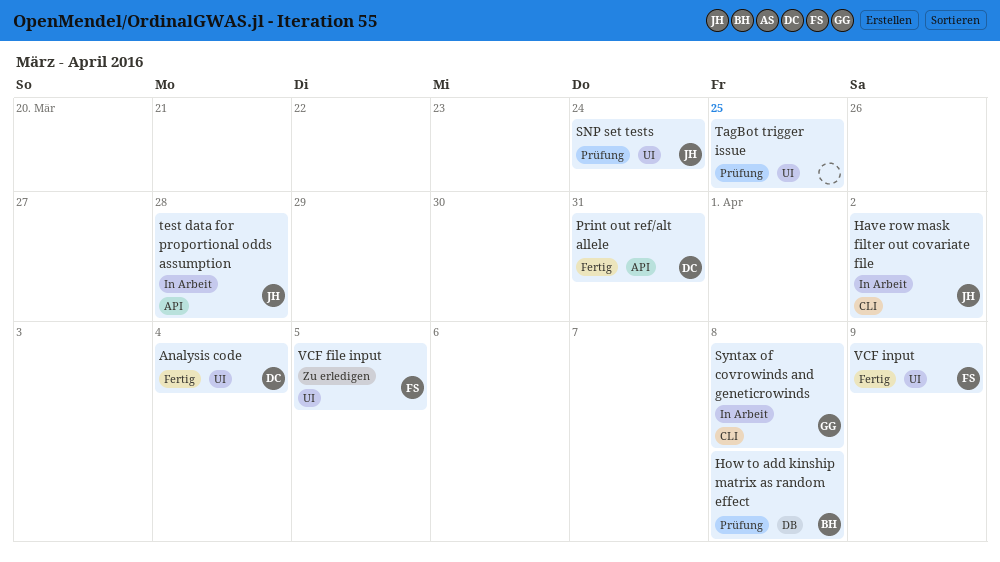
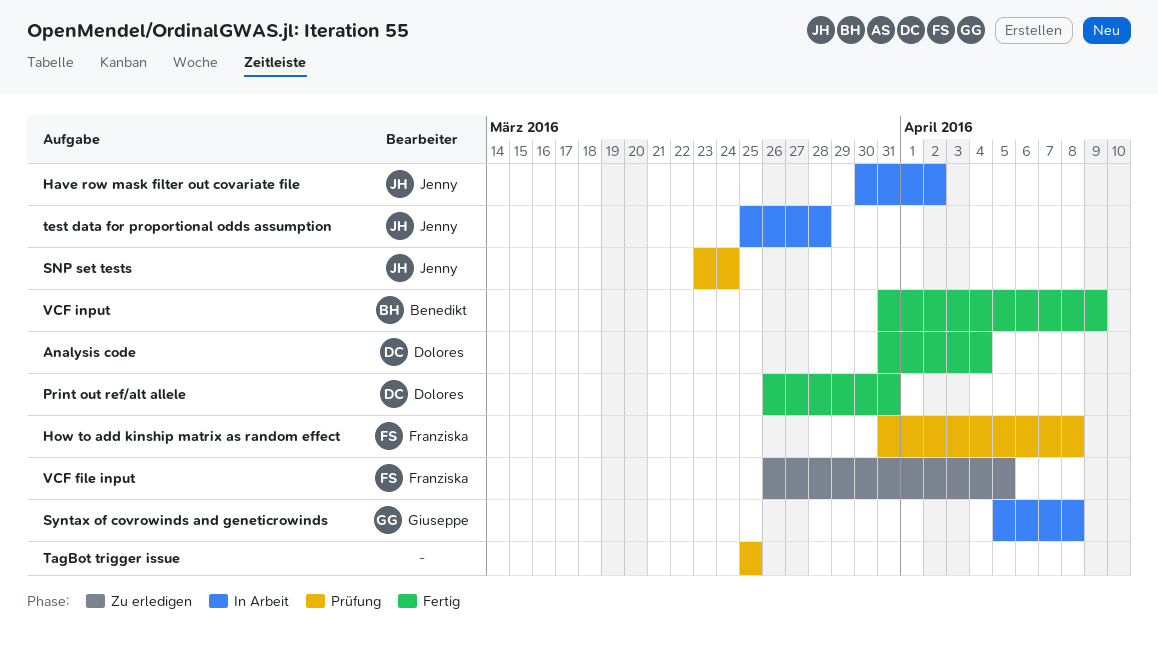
How to add kinship matrix as random effect, owner: Benedikt -> Franziska
VCF input, owner: Franziska -> Benedikt

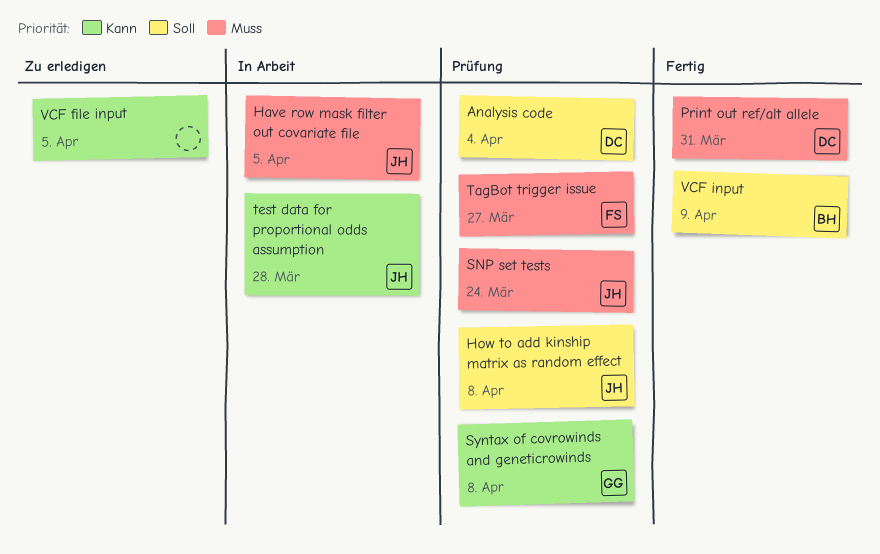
Analysis code, status: Fertig -> Prüfung
Have row mask filter out covariate file, due: Apr 2 -> Apr 5
How to add kinship matrix as random effect, owner: Franziska -> Jenny
Syntax of covrowinds and geneticrowinds, status: In Arbeit -> Prüfung
TagBot trigger issue, owner: none -> Franziska
TagBot trigger issue, due: Mar 25 -> Mar 27
VCF file input, owner: Franziska -> none

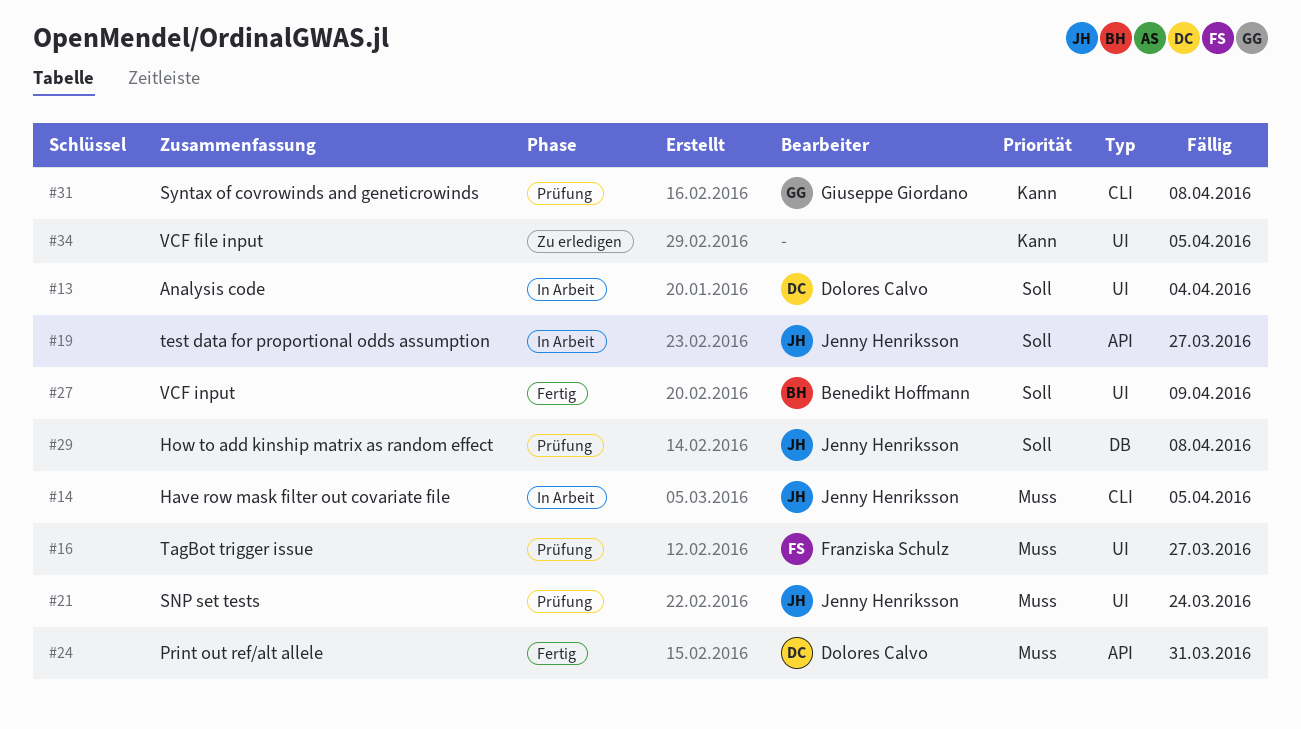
Analysis code, status: Prüfung -> In Arbeit
test data for proportional odds assumption, priority: Kann -> Soll
test data for proportional odds assumption, due: Mar 28 -> Mar 27

